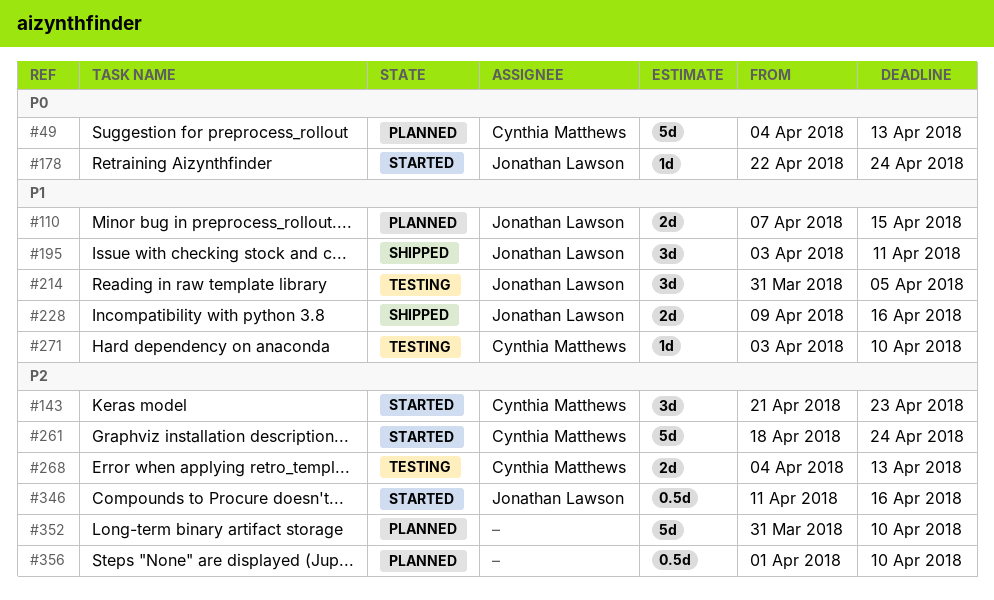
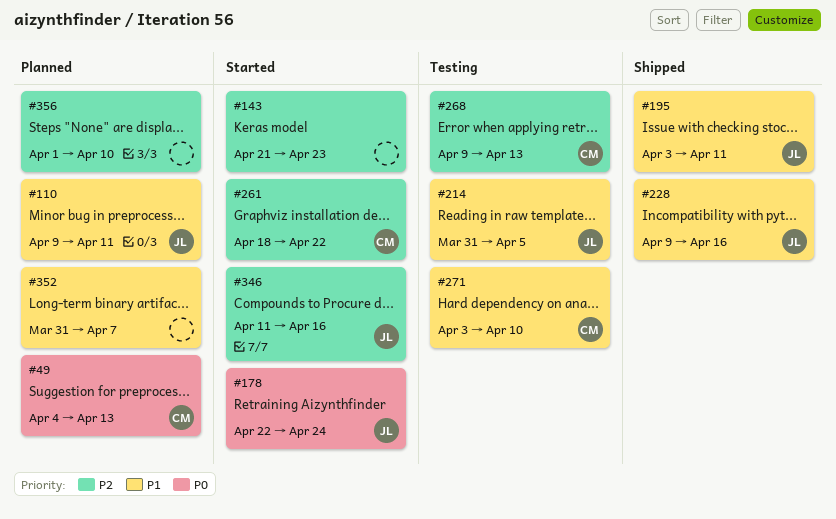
#110, start: Apr 7 -> Apr 9
#110, due: Apr 15 -> Apr 11
#143, owner: Cynthia Matthews -> none
#261, due: Apr 24 -> Apr 22
#268, start: Apr 4 -> Apr 9
#352, priority: P2 -> P1
#352, due: Apr 10 -> Apr 7

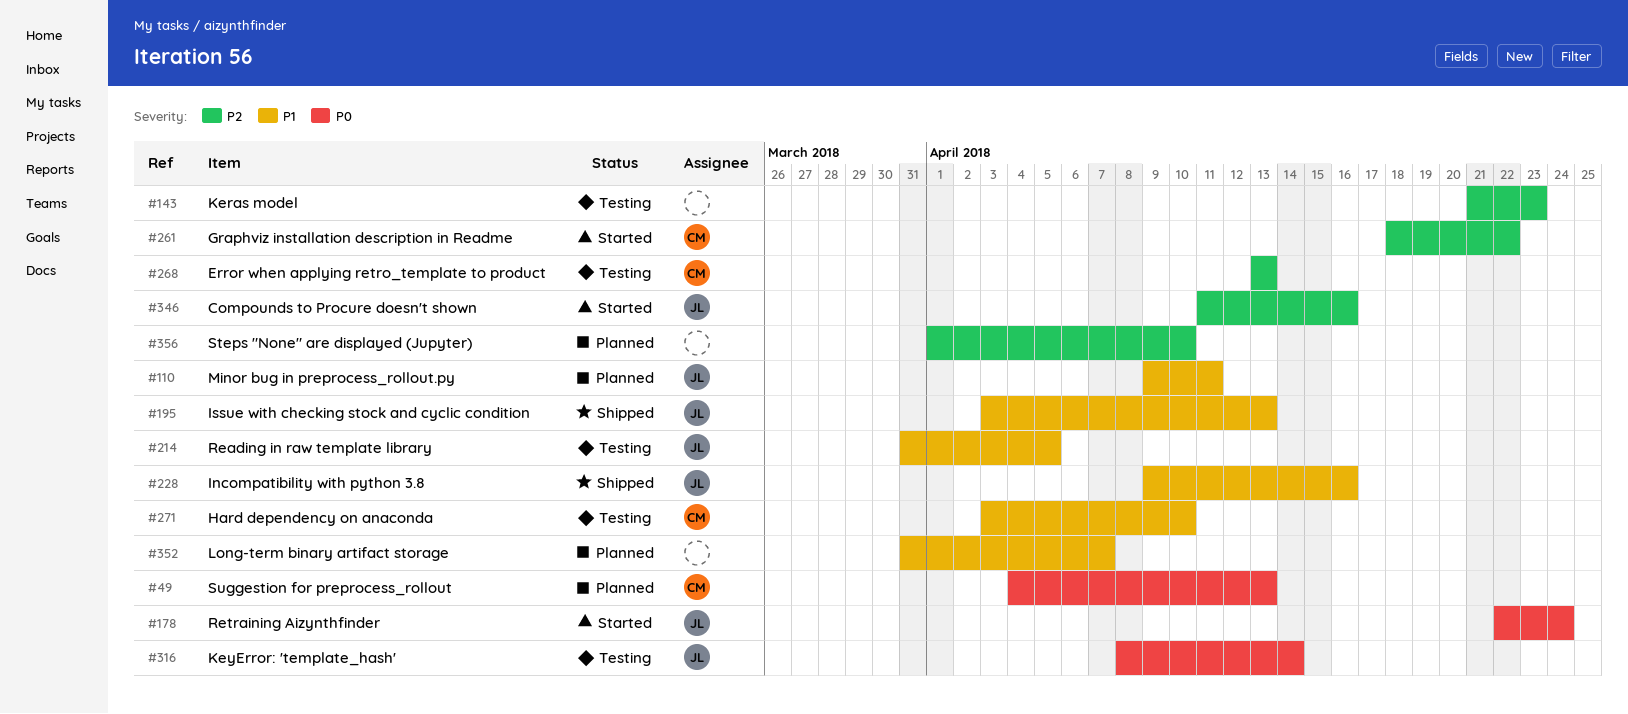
#143, status: Started -> Testing
#195, due: Apr 11 -> Apr 13
#268, start: Apr 9 -> Apr 13
#316: none -> present

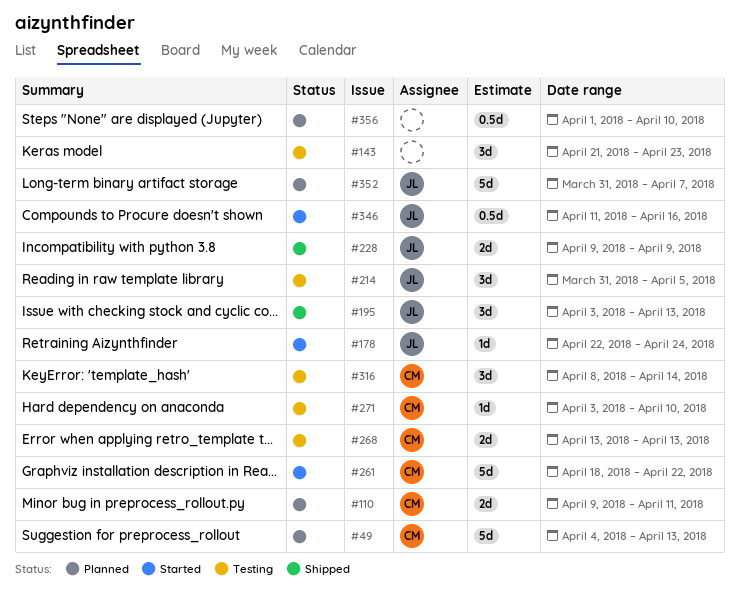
#110, owner: JL -> CM
#228, due: Apr 16 -> Apr 9
#316, owner: JL -> CM
#352, owner: none -> JL

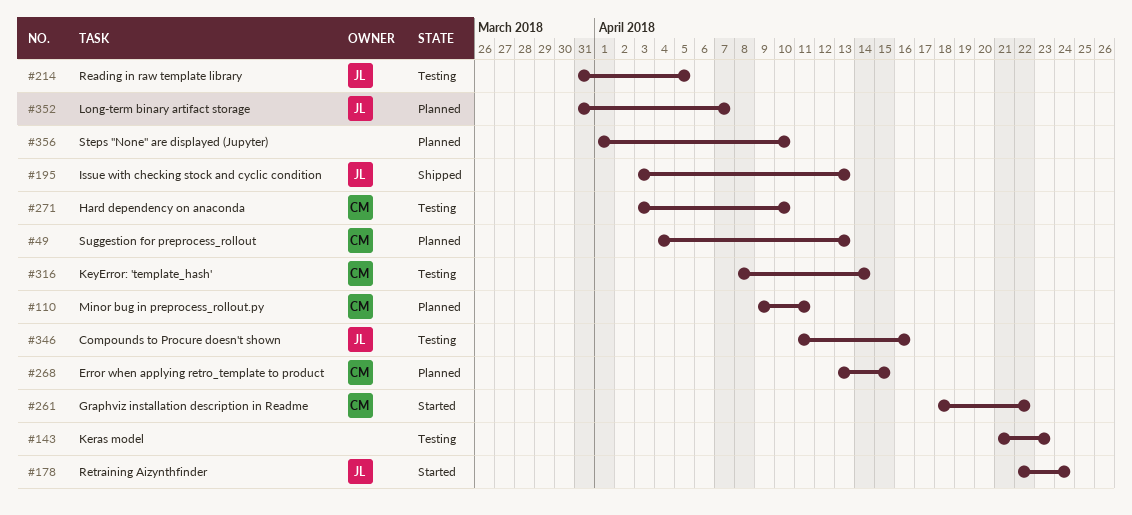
#228: present -> none
#268, status: Testing -> Planned
#268, due: Apr 13 -> Apr 15
#346, status: Started -> Testing

